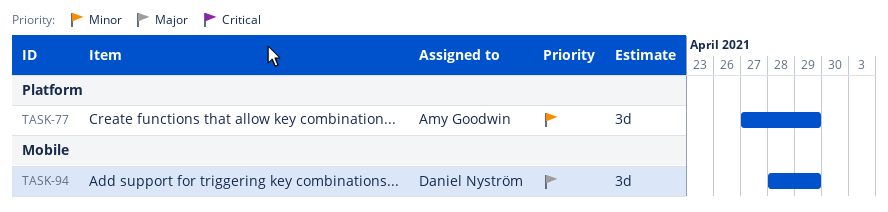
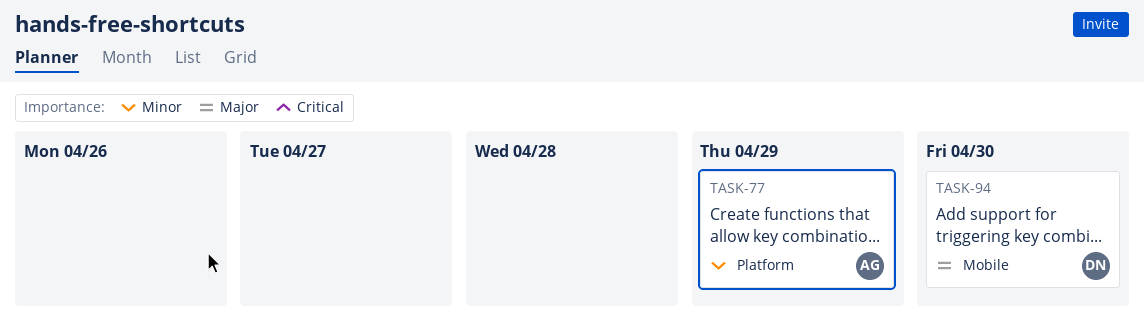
TASK-94, due: Apr 29 -> Apr 30

